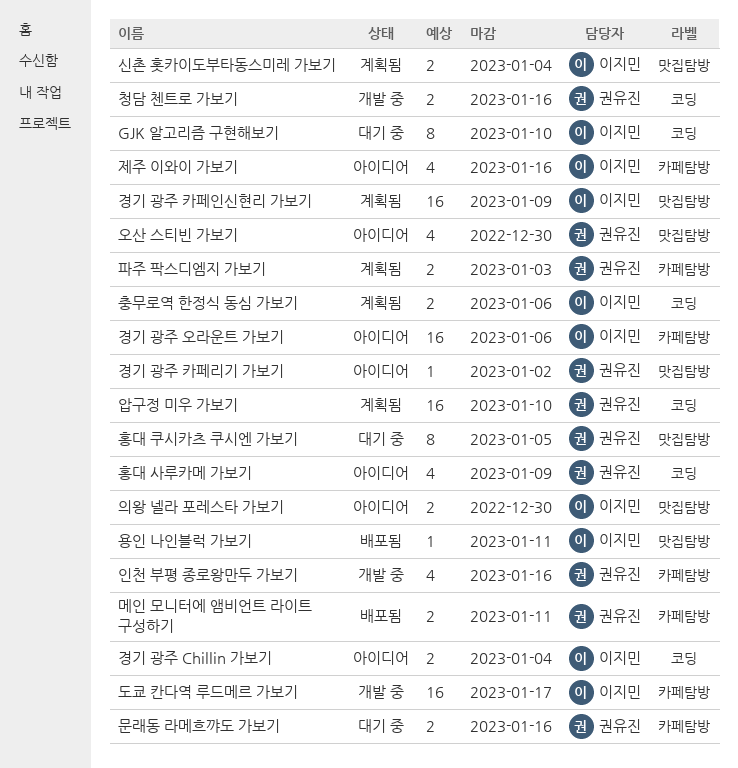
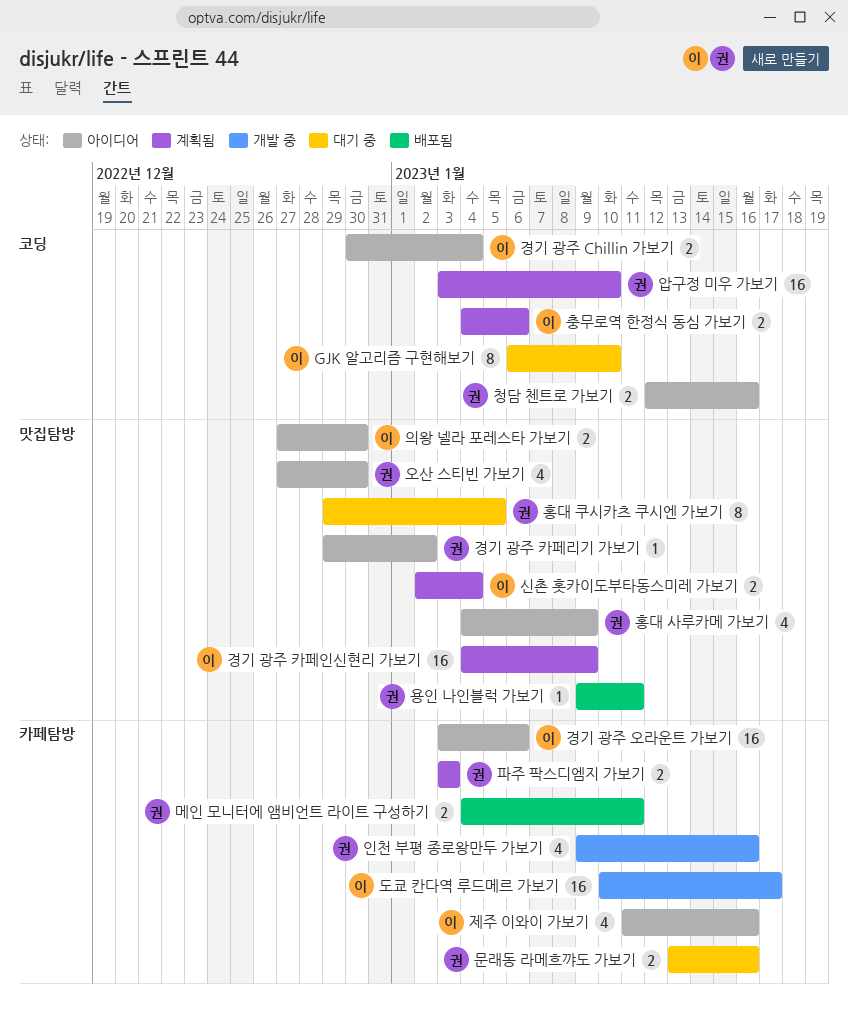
용인 나인블럭 가보기, owner: 이지민 -> 권유진
청담 첸트로 가보기, status: 개발 중 -> 아이디어
홍대 사루카메 가보기, label: 코딩 -> 맛집탐방

